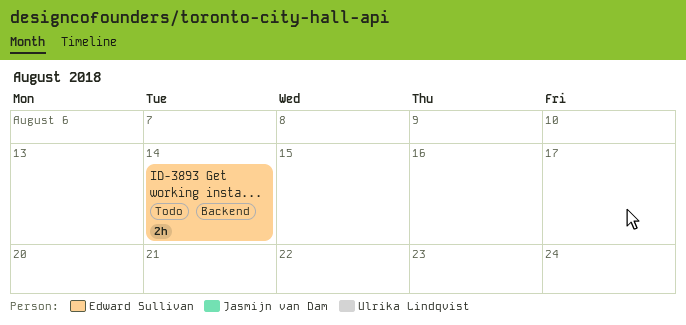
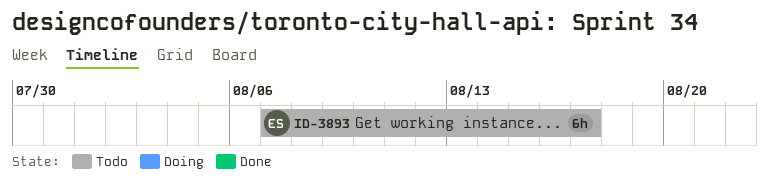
ID-3893, estimate: 2h -> 6h
ID-3893, due: Aug 14 -> Aug 17

